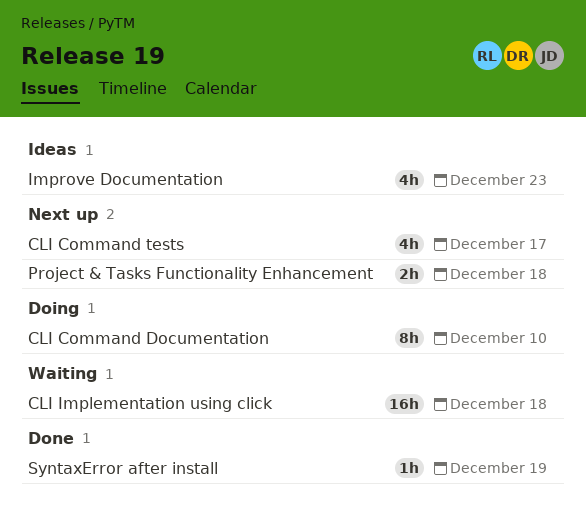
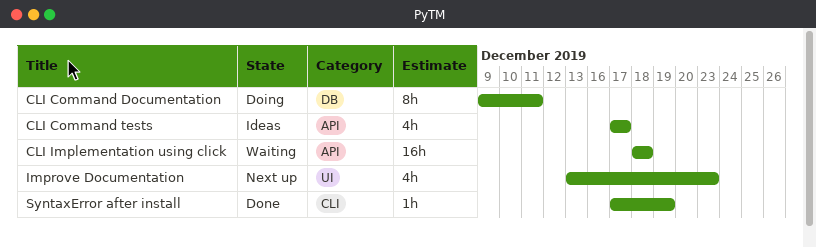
CLI Command Documentation, due: Dec 10 -> Dec 11
CLI Command tests, status: Next up -> Ideas
Improve Documentation, status: Ideas -> Next up
Project & Tasks Functionality Enhancement: present -> none

